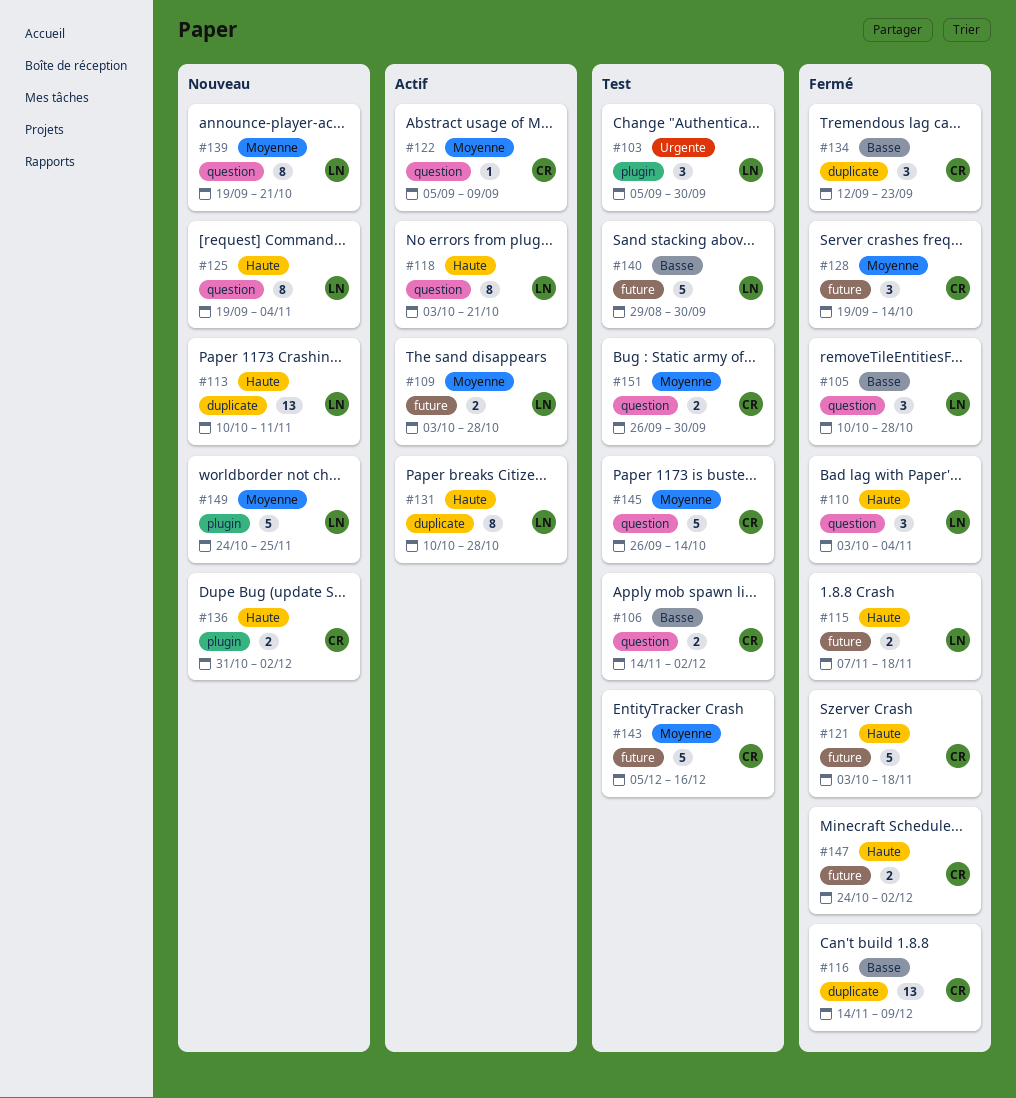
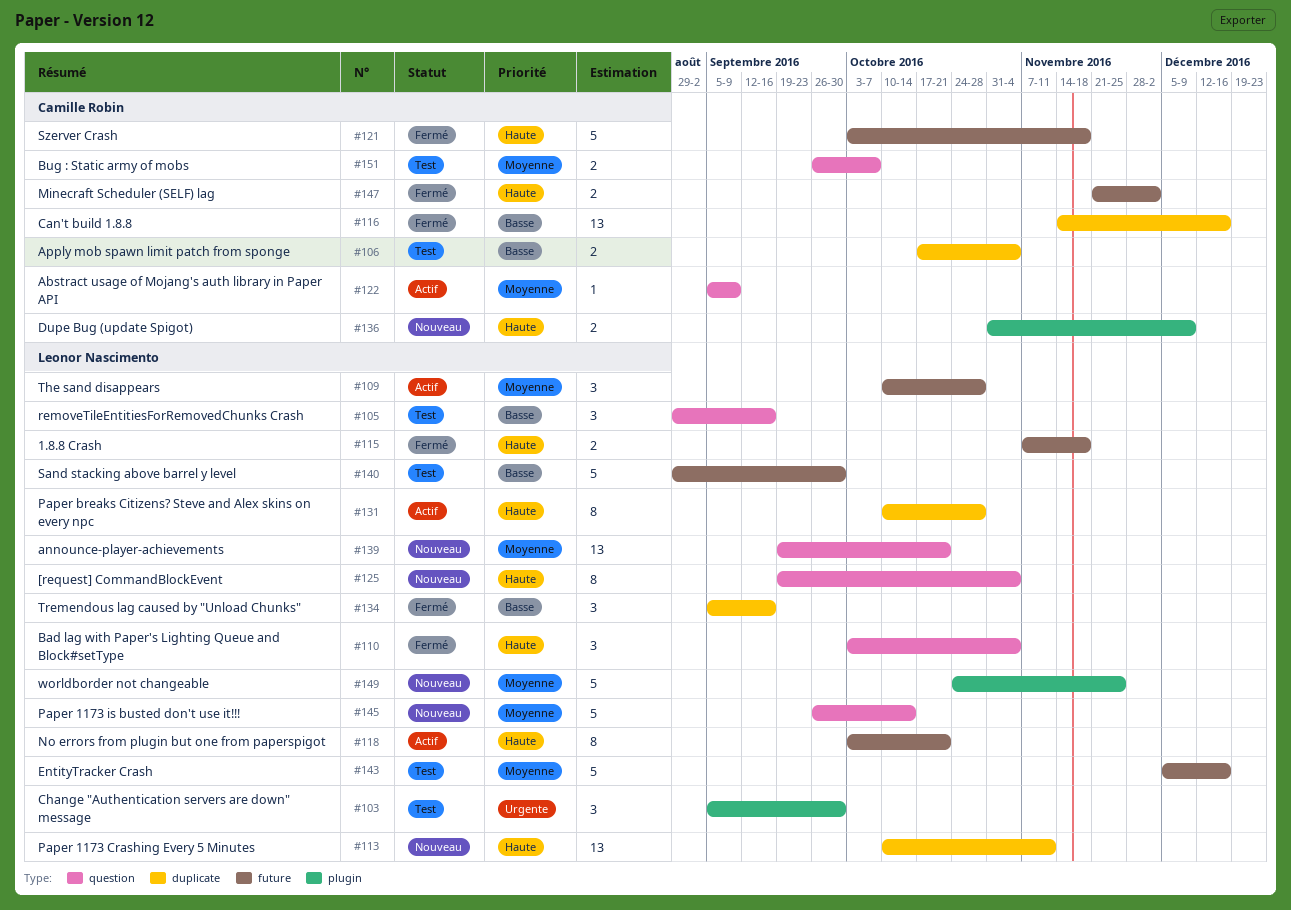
#105, status: Fermé -> Test
#105, start: Oct 10 -> Aug 29
#105, due: Oct 28 -> Sep 16
#106, label: question -> duplicate
#106, start: Nov 14 -> Oct 17
#106, due: Dec 2 -> Nov 4
#109, estimate: 2 -> 3
#109, start: Oct 3 -> Oct 10
#116, due: Dec 9 -> Dec 16
#118, label: question -> future
#128: present -> none
#134, owner: Camille Robin -> Leonor Nascimento
#134, start: Sep 12 -> Sep 5
#134, due: Sep 23 -> Sep 16
#136, due: Dec 2 -> Dec 9
#139, estimate: 8 -> 13
#143, owner: Camille Robin -> Leonor Nascimento
#145, status: Test -> Nouveau
#145, owner: Camille Robin -> Leonor Nascimento
#147, start: Oct 24 -> Nov 21
#151, due: Sep 30 -> Oct 7

